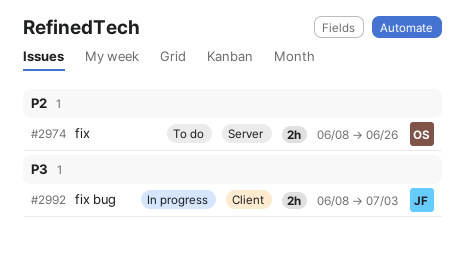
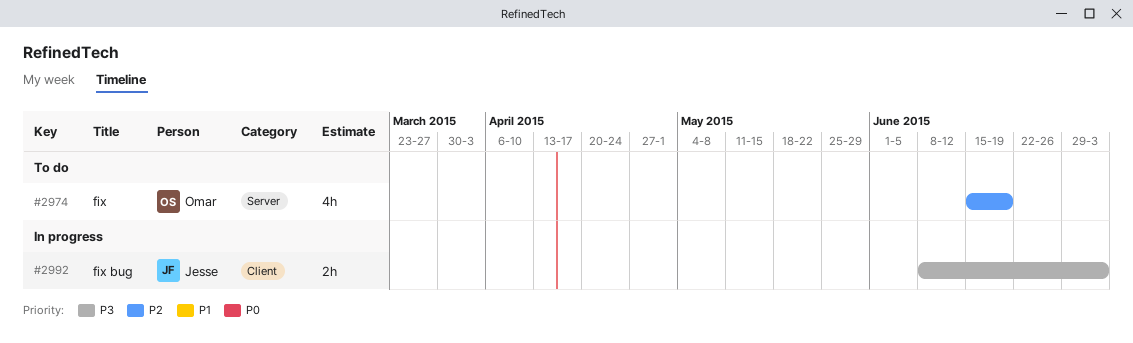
#2974, estimate: 2h -> 4h
#2974, start: Jun 8 -> Jun 15
#2974, due: Jun 26 -> Jun 19

